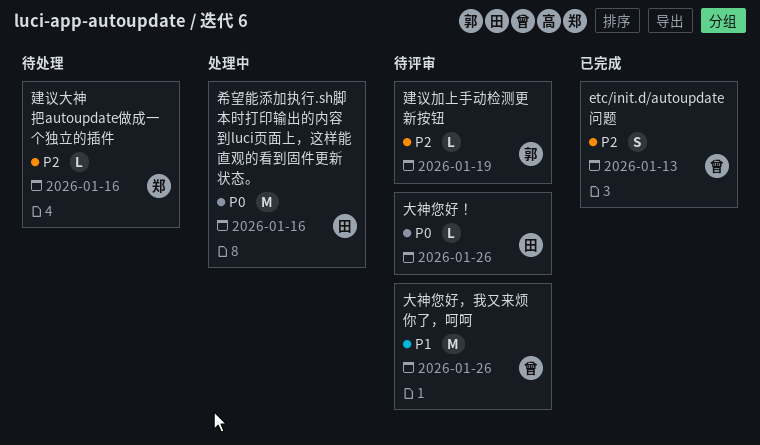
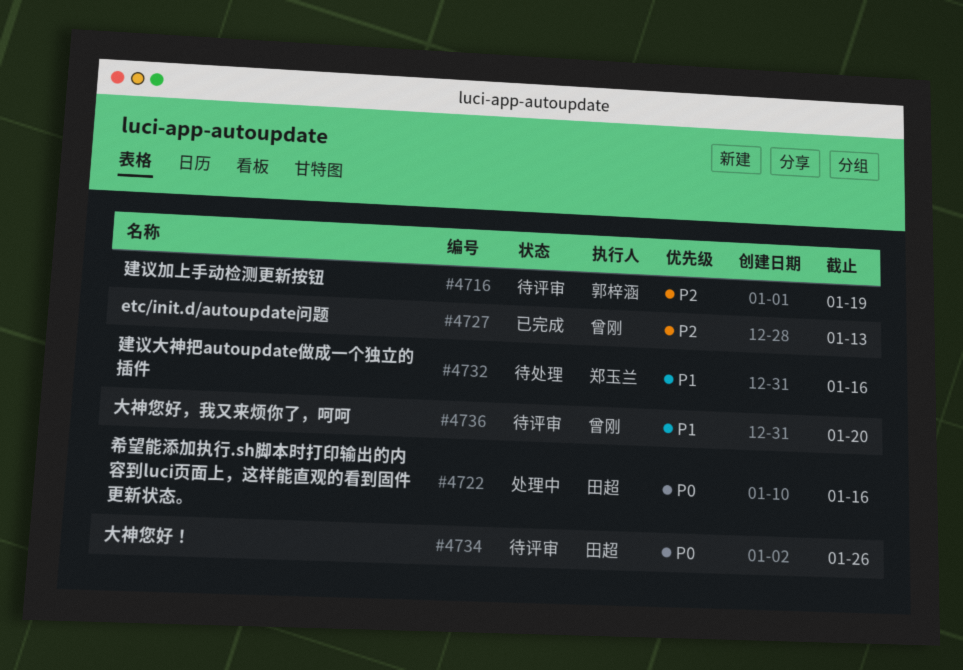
大神您好，我又来烦你了，呵呵, due: Jan 26 -> Jan 20
建议大神把autoupdate做成一个独立的插件, priority: P2 -> P1

